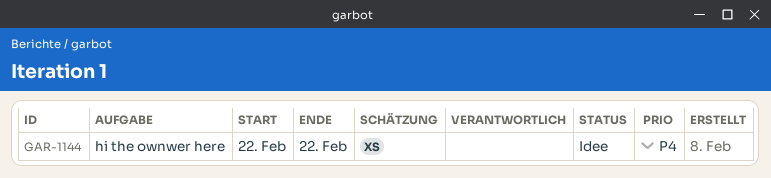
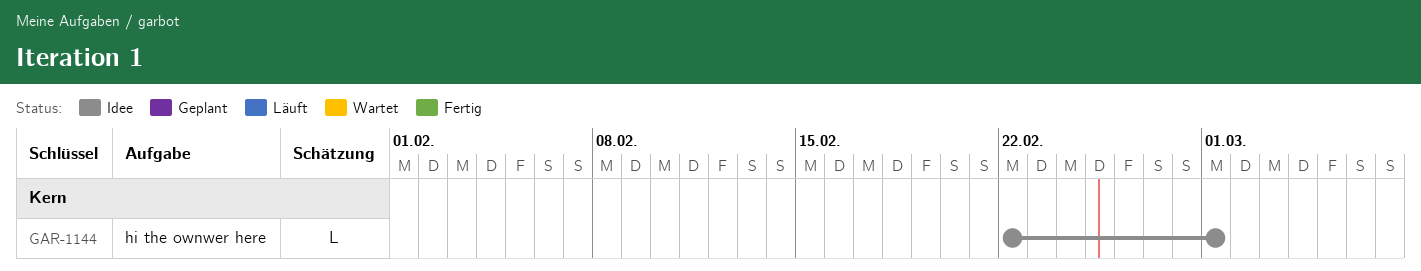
GAR-1144, estimate: XS -> L
GAR-1144, due: Feb 22 -> Mar 1

